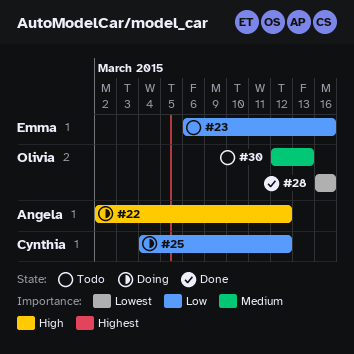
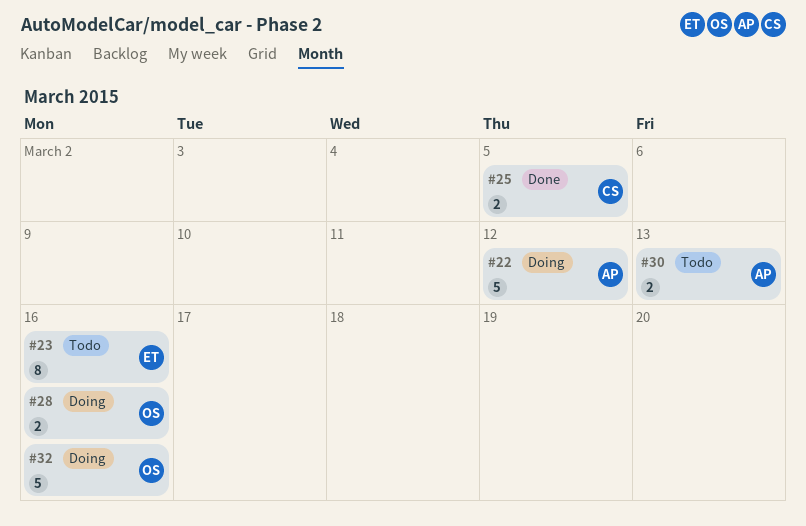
#25, status: Doing -> Done
#25, due: Mar 12 -> Mar 5
#28, status: Done -> Doing
#30, owner: Olivia -> Angela
#32: none -> present

